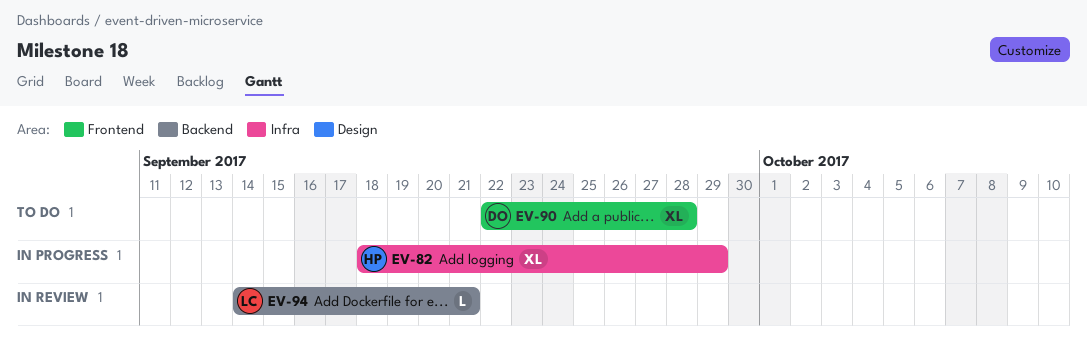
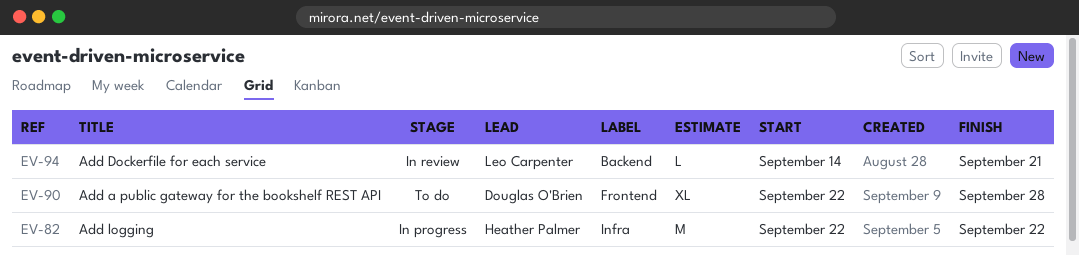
EV-82, estimate: XL -> M
EV-82, start: Sep 18 -> Sep 22
EV-82, due: Sep 29 -> Sep 22

